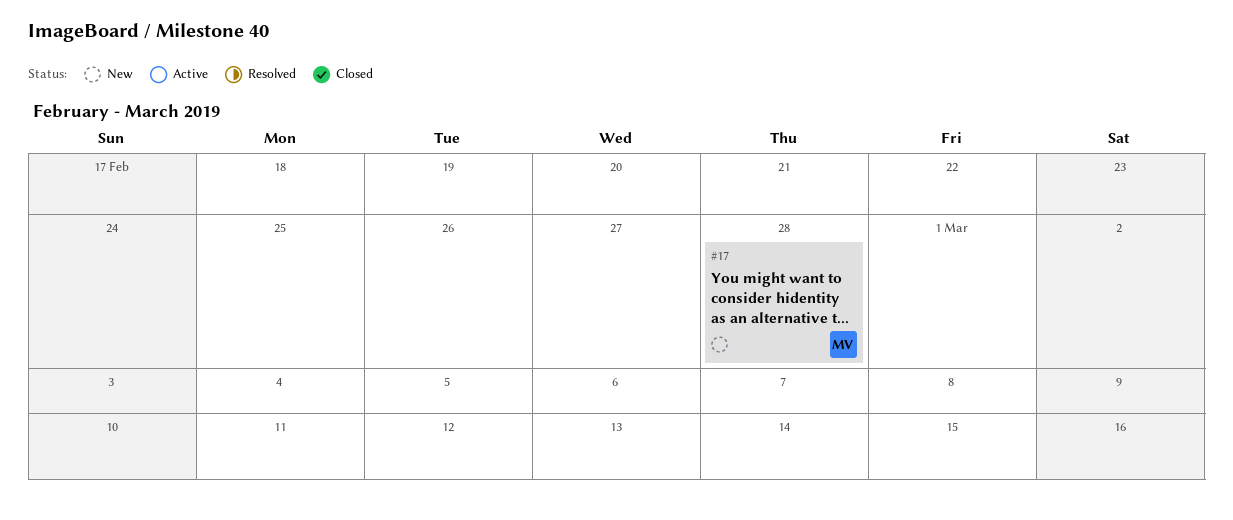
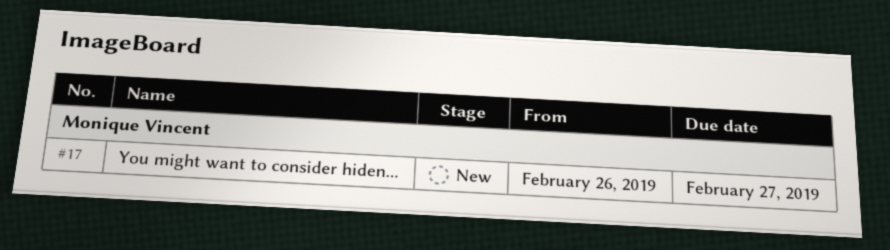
#17, due: Feb 28 -> Feb 27

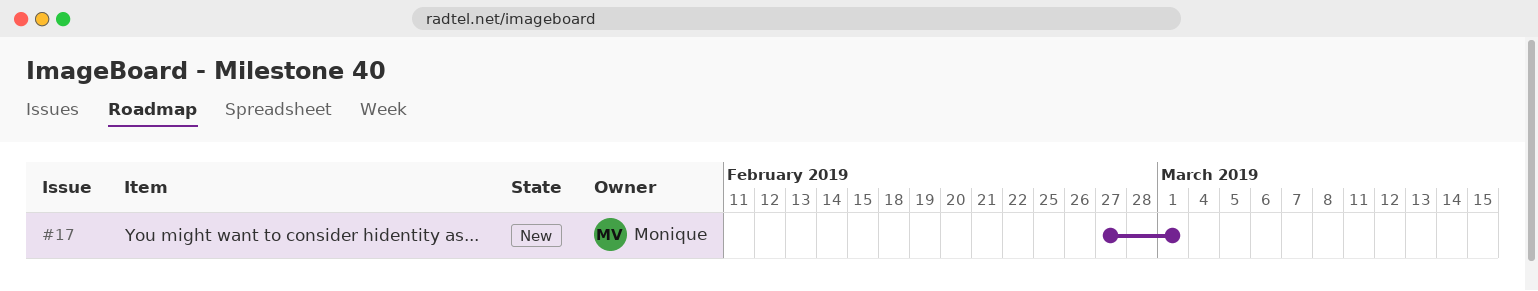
#17, start: Feb 26 -> Feb 27
#17, due: Feb 27 -> Mar 1

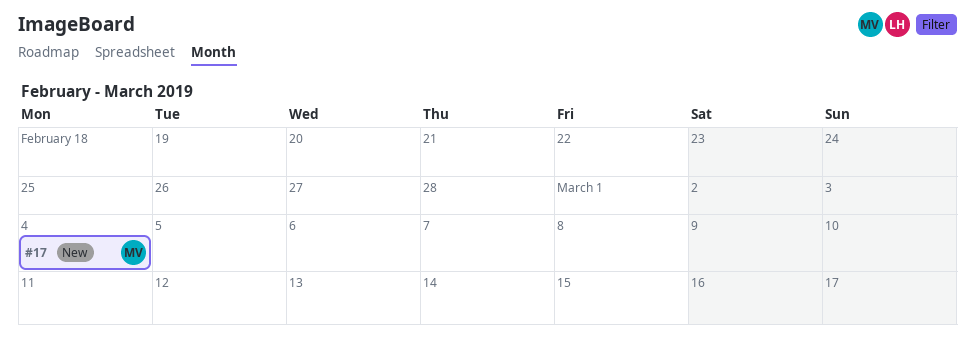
#17, due: Mar 1 -> Mar 4

